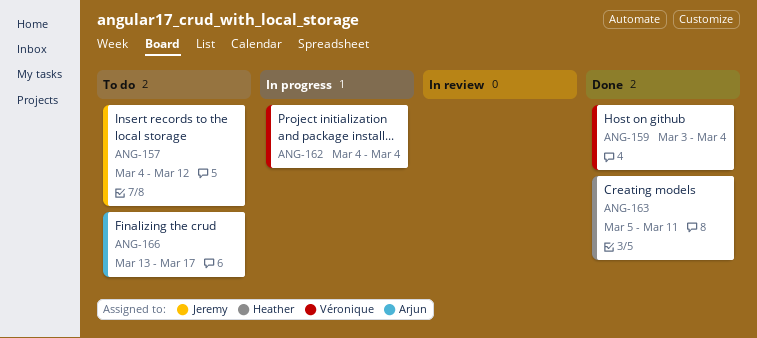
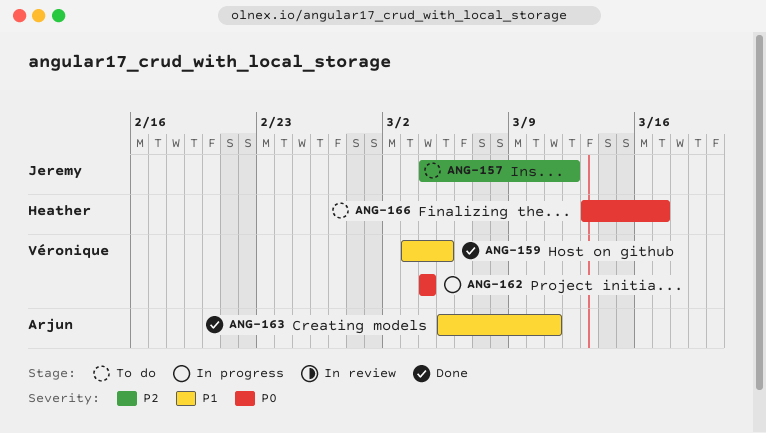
ANG-159, due: Mar 4 -> Mar 5
ANG-163, owner: Heather -> Arjun
ANG-166, owner: Arjun -> Heather

